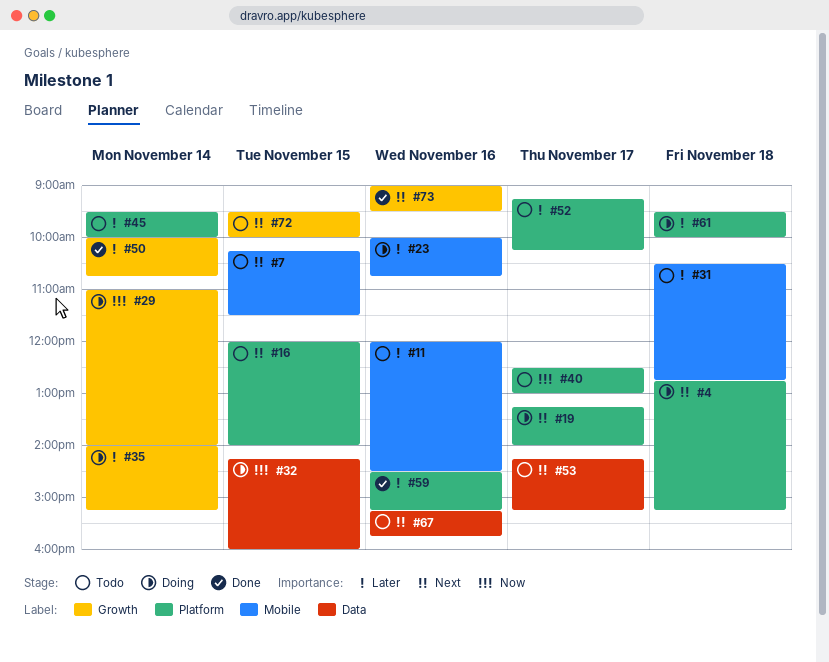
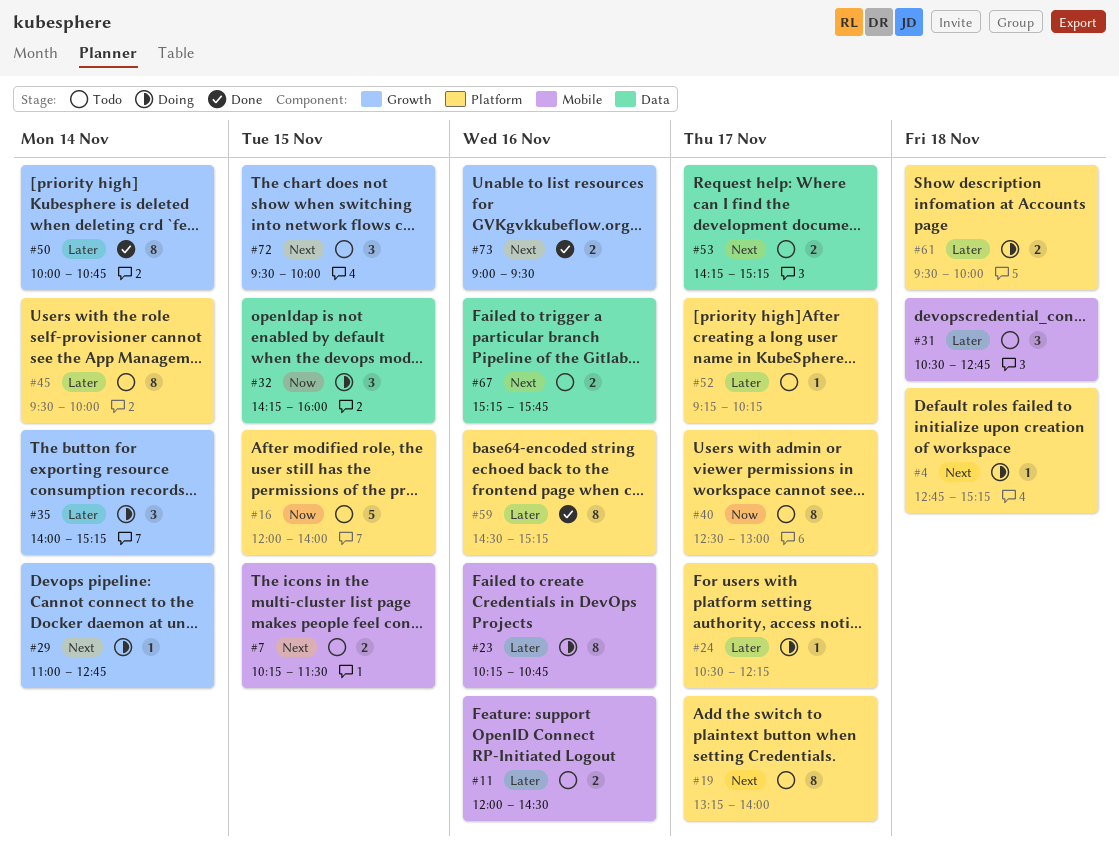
#16, priority: Next -> Now
#19, status: Doing -> Todo
#23, begins: 10:00 -> 10:15
#24: none -> present
#29, priority: Now -> Next
#29, ends: 14:00 -> 12:45

